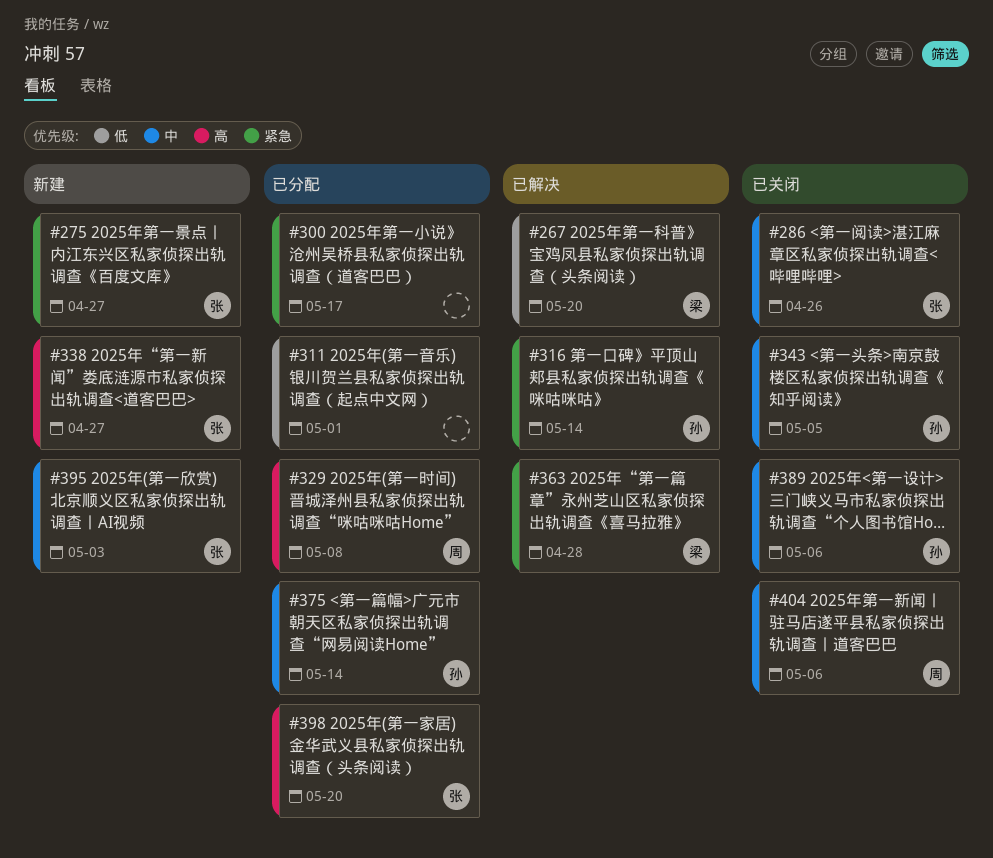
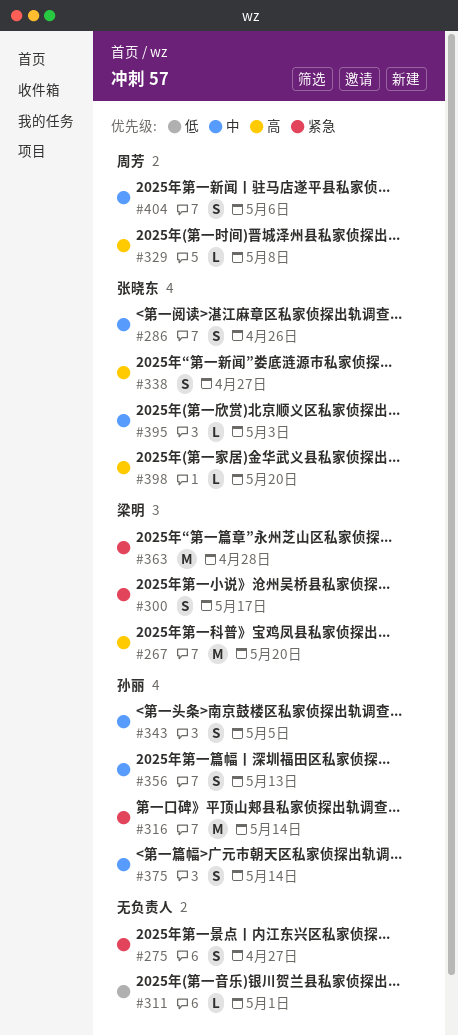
#267, priority: 低 -> 高
#275, owner: 张晓东 -> none
#300, owner: none -> 梁明
#356: none -> present
#389: present -> none

